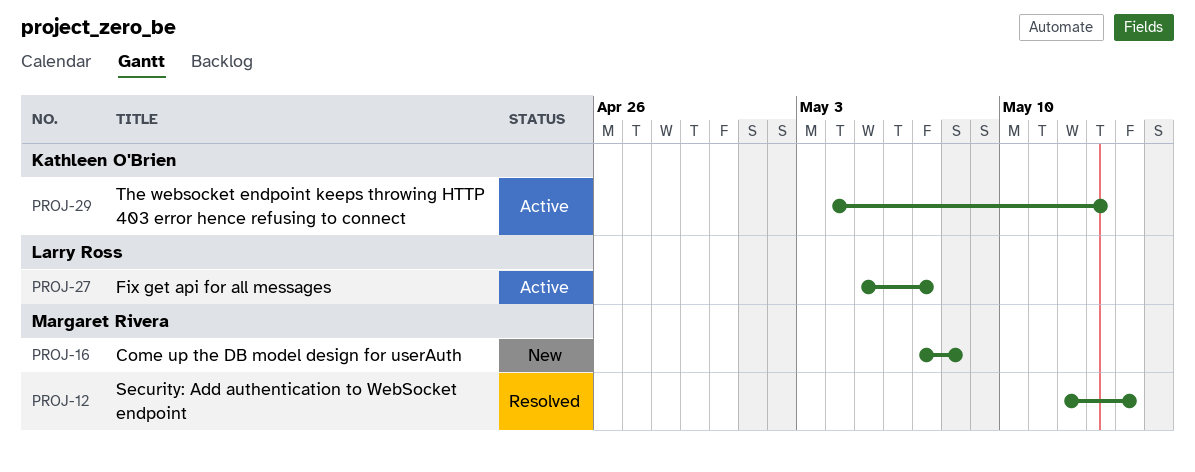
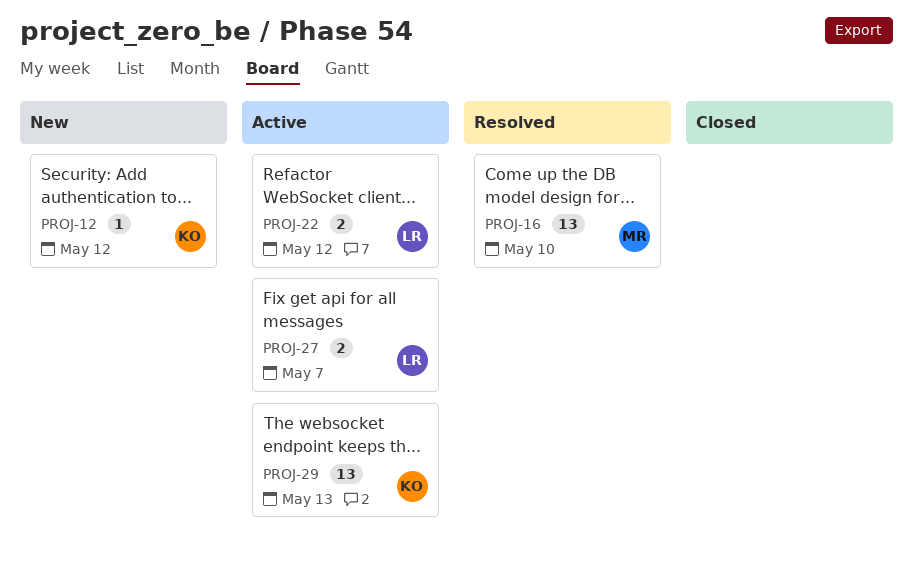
PROJ-12, status: Resolved -> New
PROJ-12, owner: Margaret Rivera -> Kathleen O'Brien
PROJ-12, due: May 14 -> May 12
PROJ-16, status: New -> Resolved
PROJ-16, due: May 8 -> May 10
PROJ-22: none -> present

